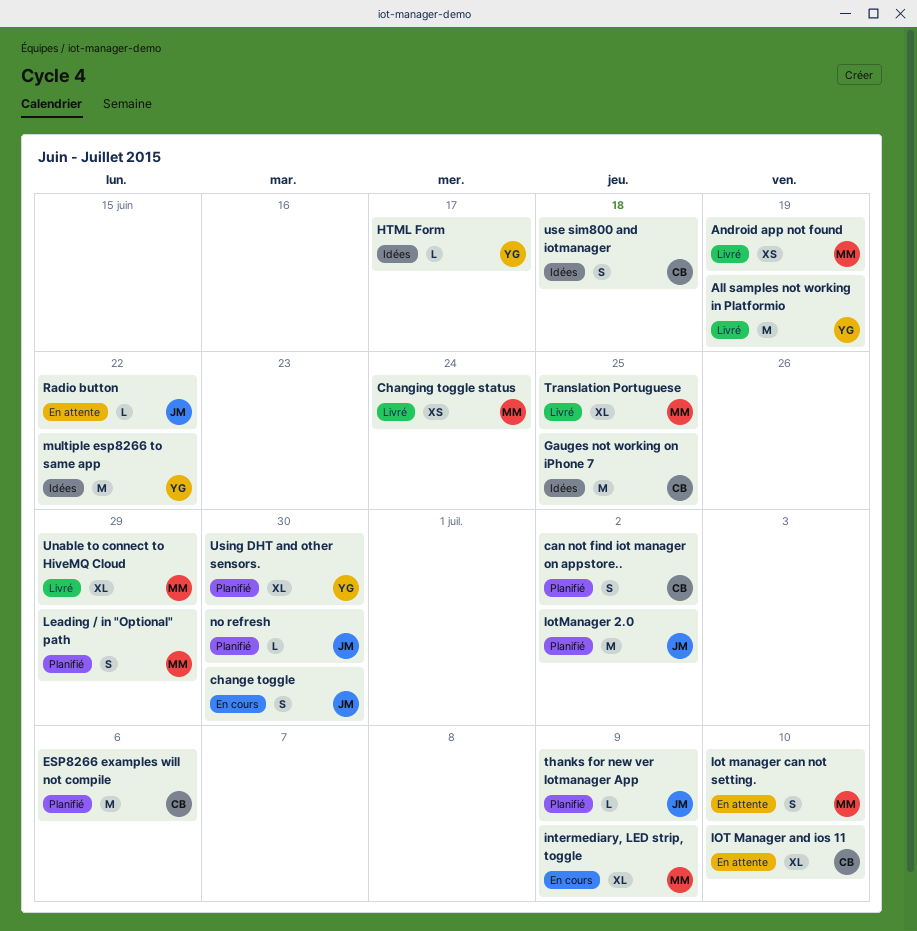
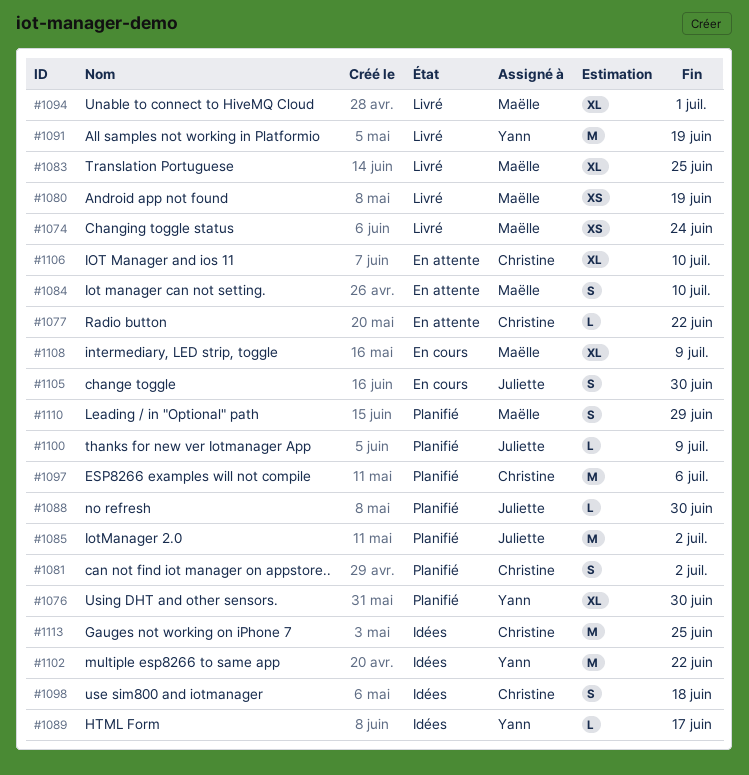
Radio button, owner: Juliette -> Christine
Unable to connect to HiveMQ Cloud, due: Jun 29 -> Jul 1

